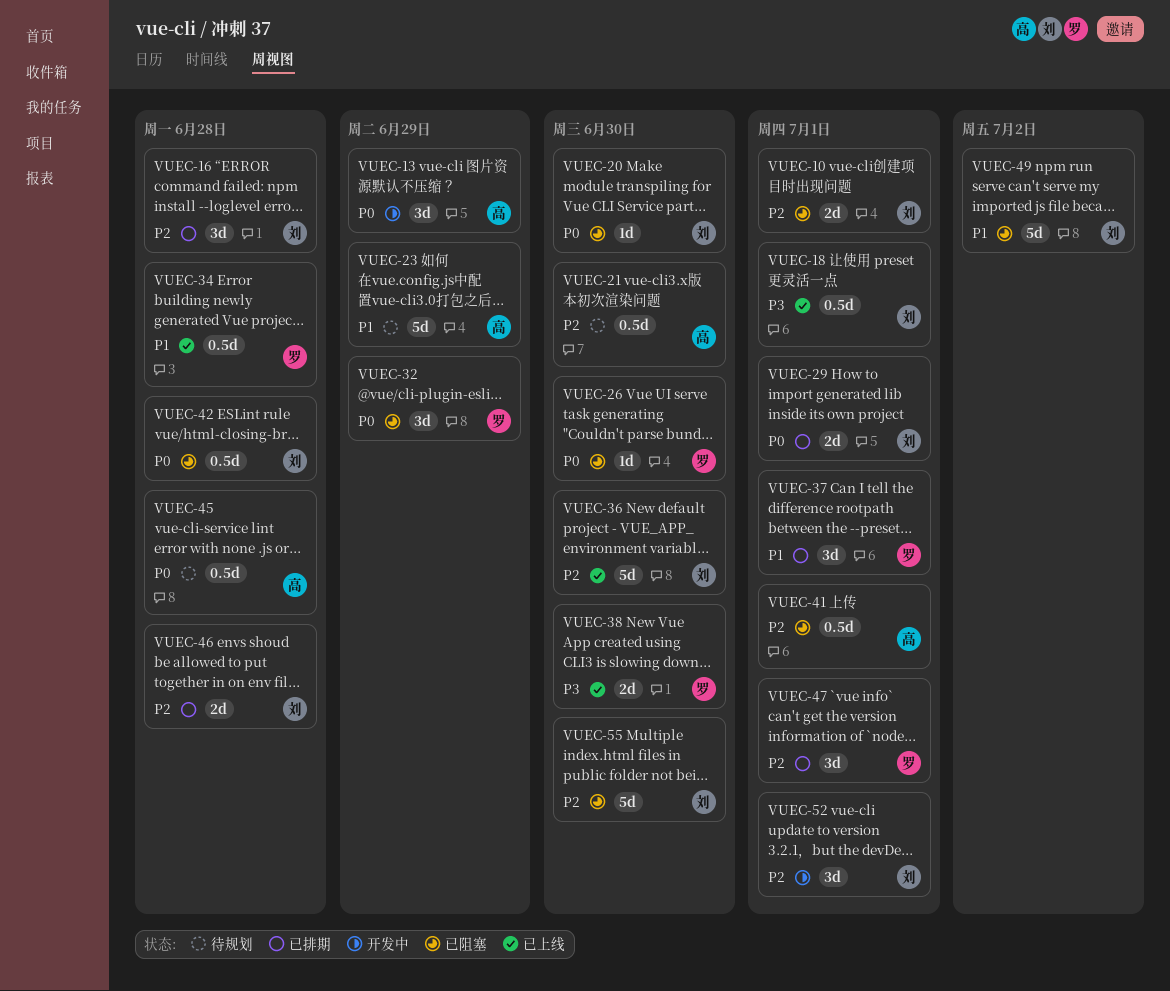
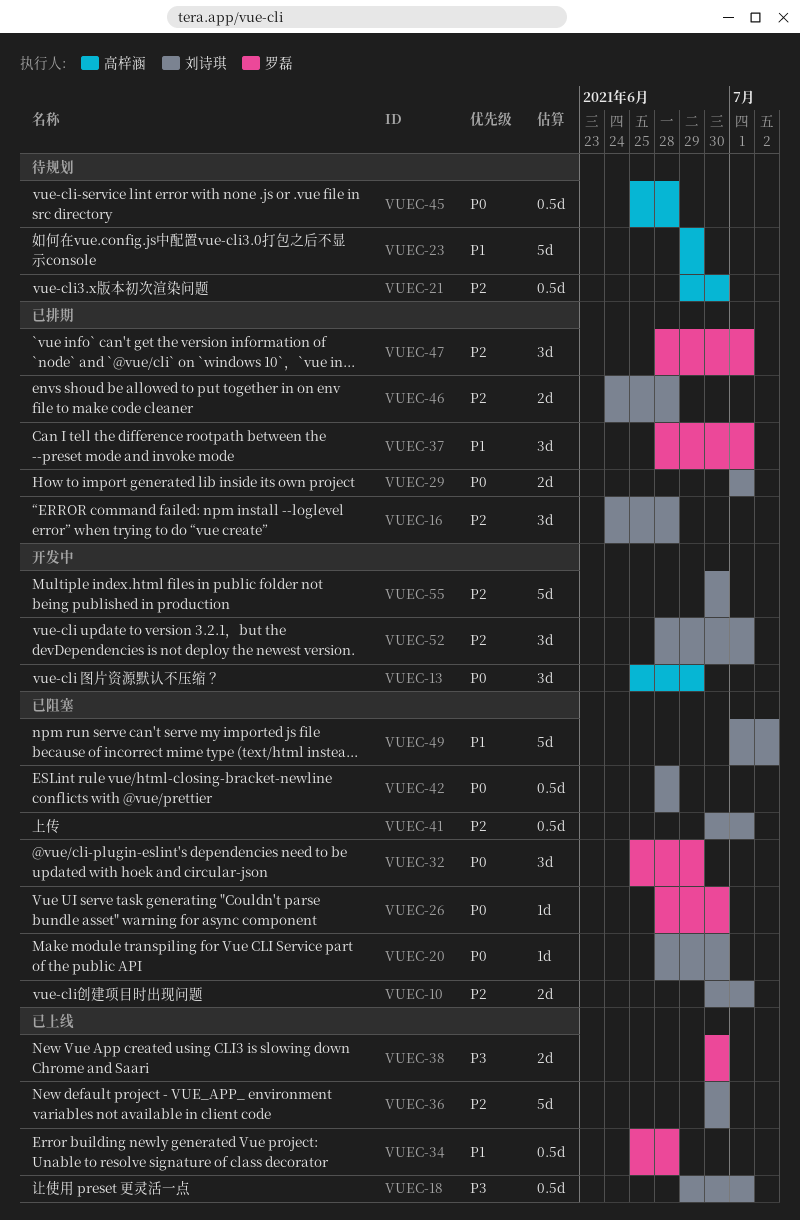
VUEC-41, owner: 高梓涵 -> 刘诗琪
VUEC-55, status: 已阻塞 -> 开发中

